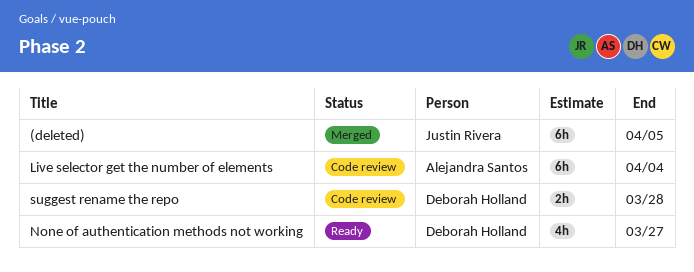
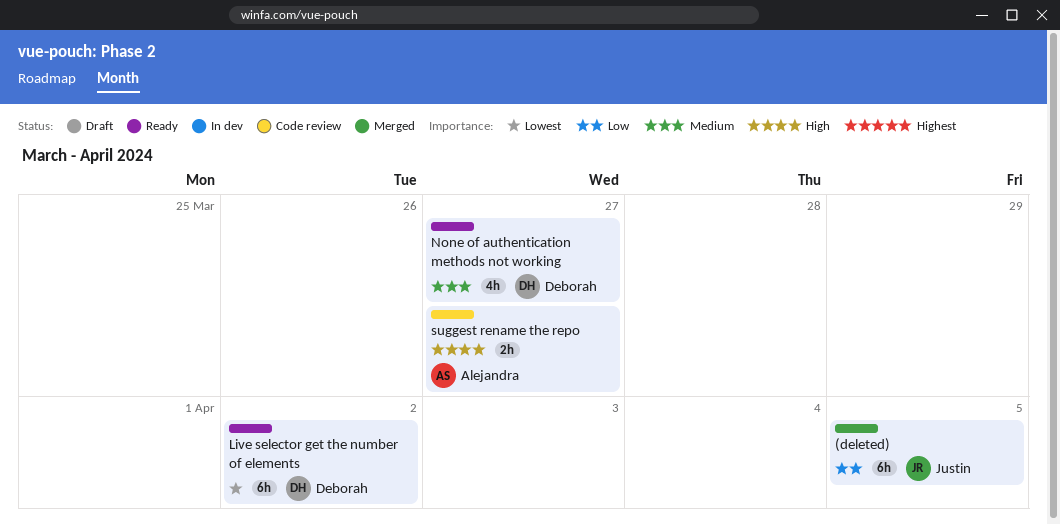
Live selector get the number of elements, status: Code review -> Ready
Live selector get the number of elements, owner: Alejandra Santos -> Deborah Holland
Live selector get the number of elements, due: Apr 4 -> Apr 2
suggest rename the repo, owner: Deborah Holland -> Alejandra Santos
suggest rename the repo, due: Mar 28 -> Mar 27

